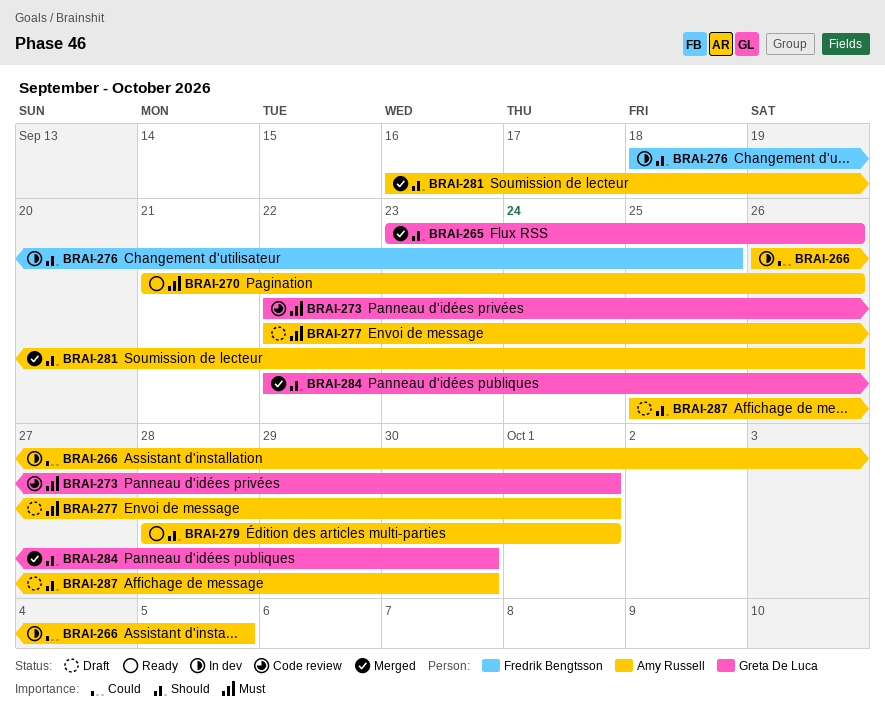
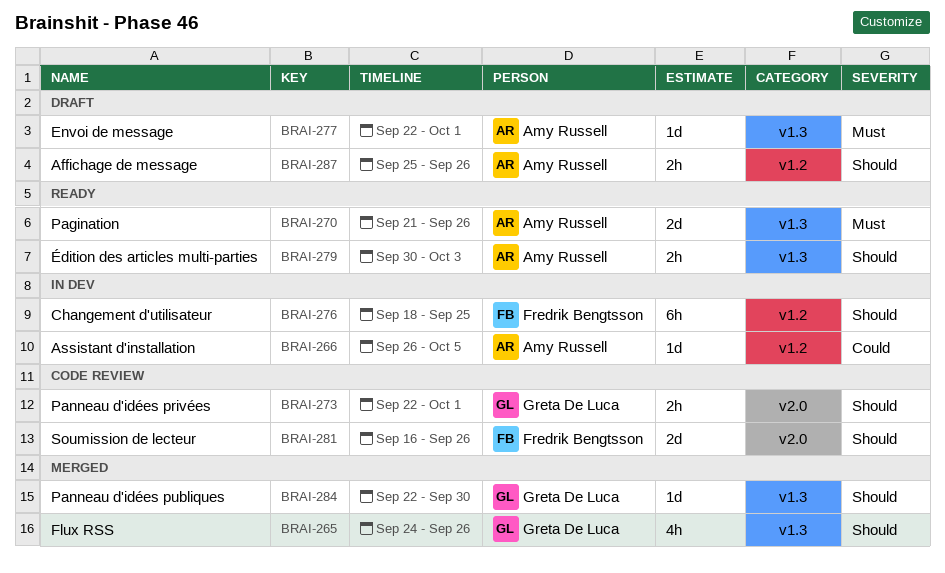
BRAI-265, start: Sep 23 -> Sep 24
BRAI-273, priority: Must -> Should
BRAI-279, start: Sep 28 -> Sep 30
BRAI-279, due: Oct 1 -> Oct 3
BRAI-281, status: Merged -> Code review
BRAI-281, owner: Amy Russell -> Fredrik Bengtsson
BRAI-287, due: Sep 30 -> Sep 26

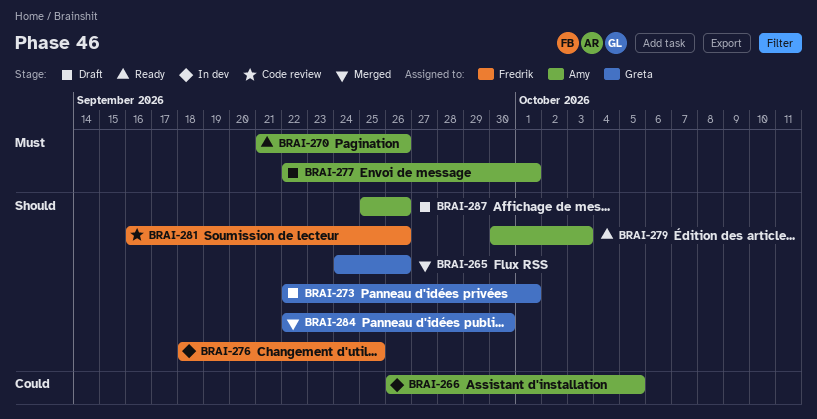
BRAI-273, status: Code review -> Draft

